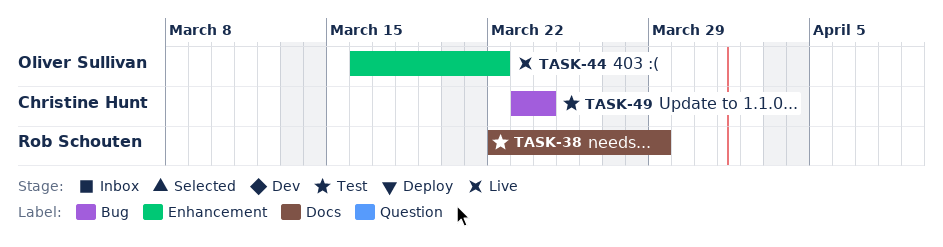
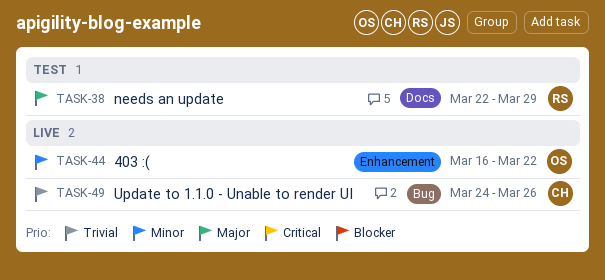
TASK-49, status: Test -> Live
TASK-49, start: Mar 23 -> Mar 24
TASK-49, due: Mar 24 -> Mar 26

